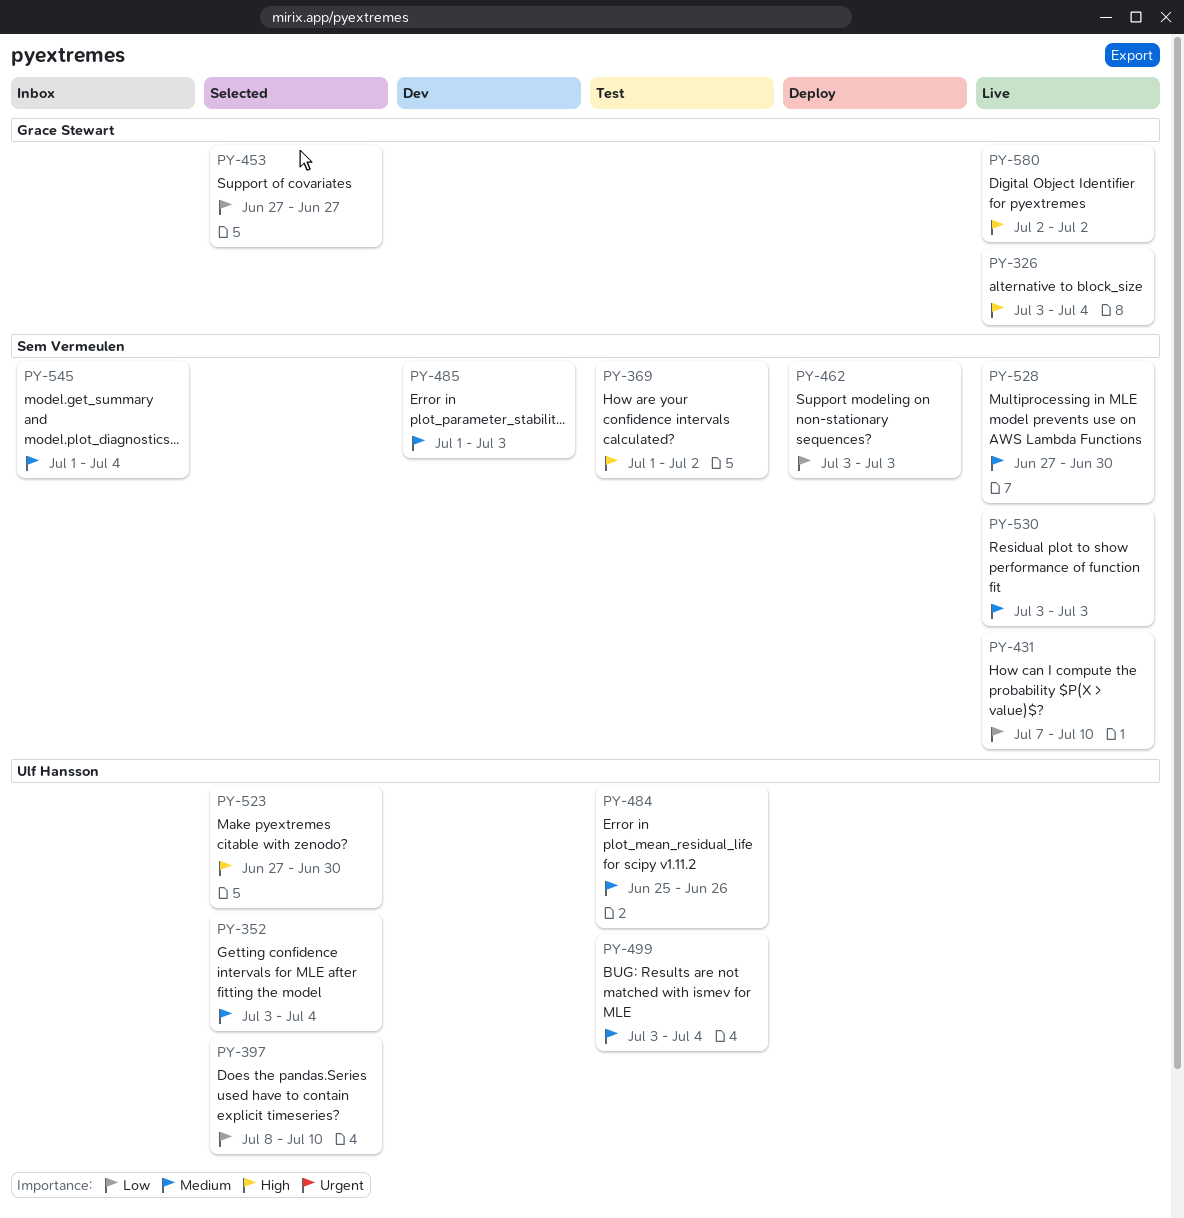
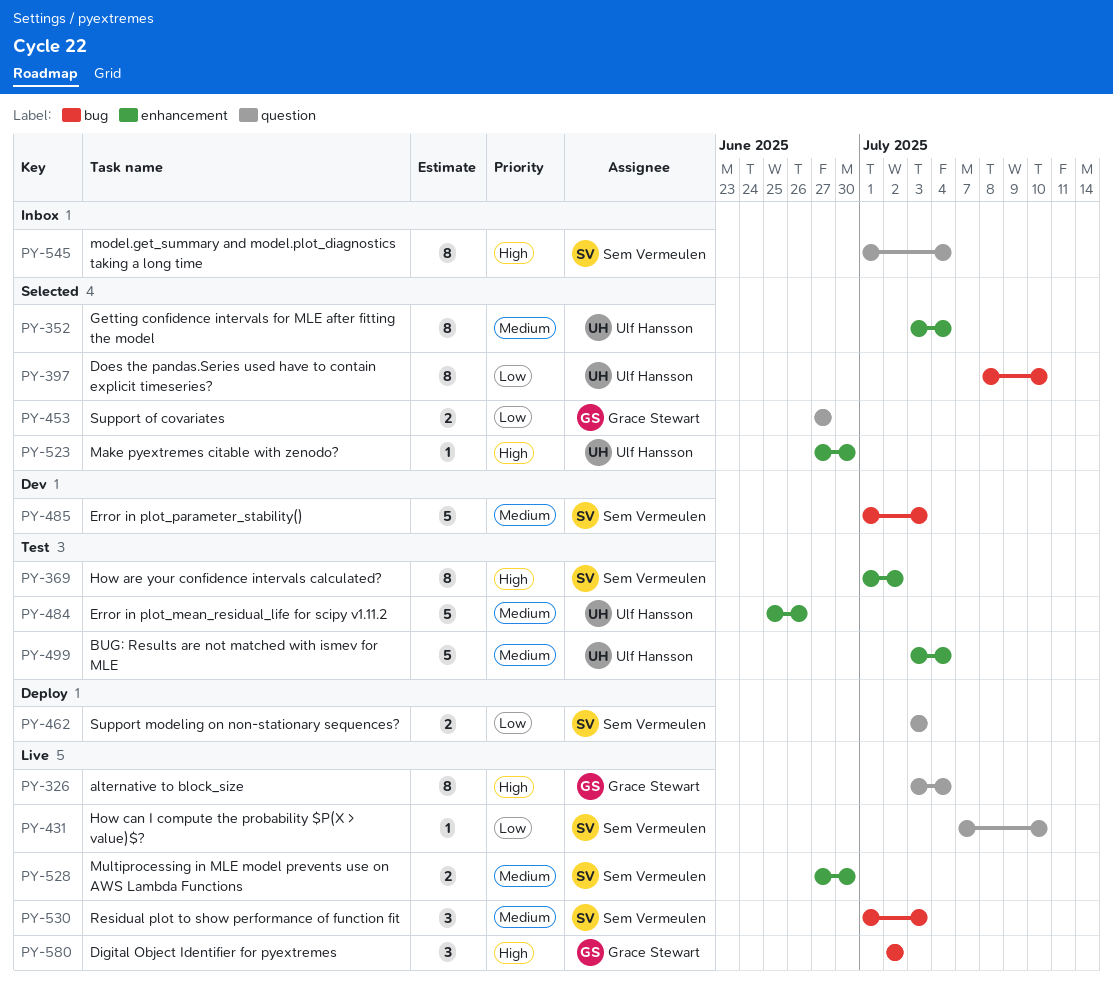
PY-530, start: Jul 3 -> Jul 1
PY-545, priority: Medium -> High

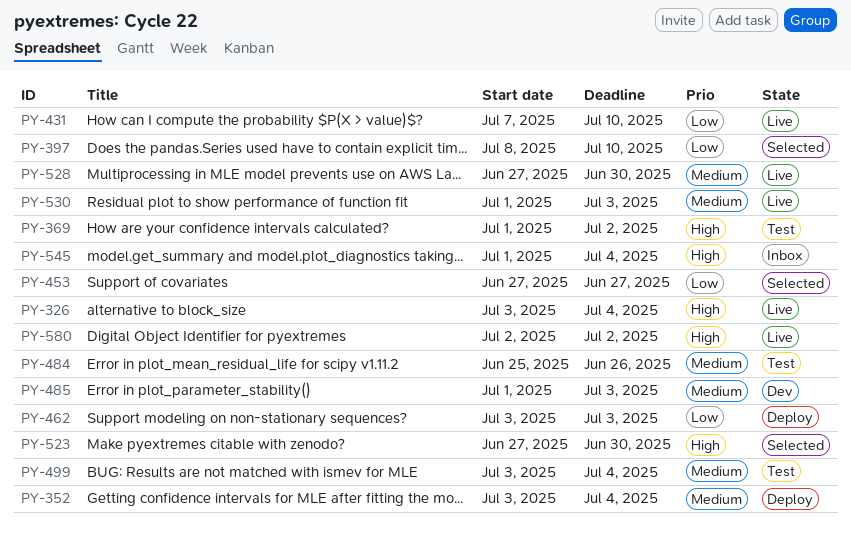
PY-352, status: Selected -> Deploy

